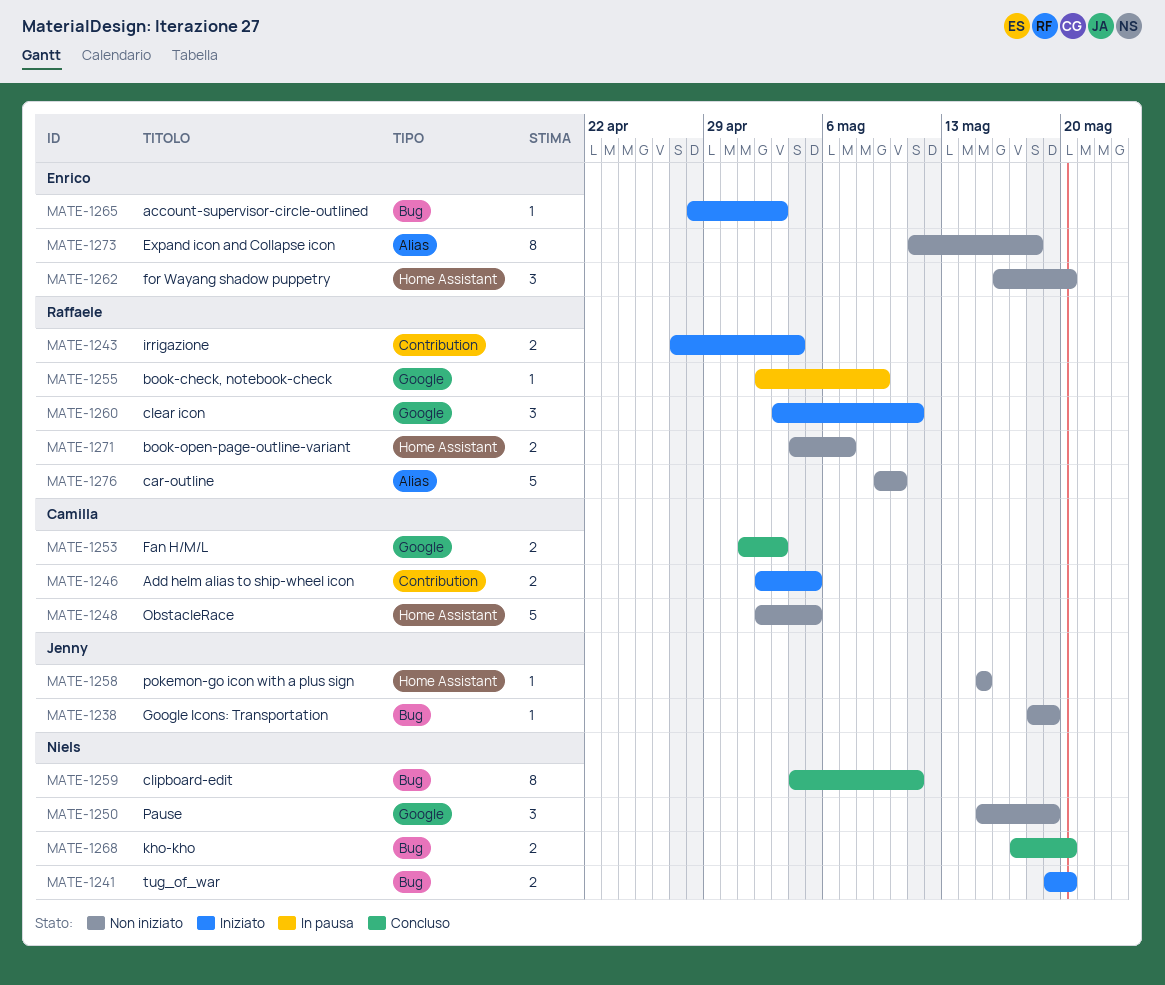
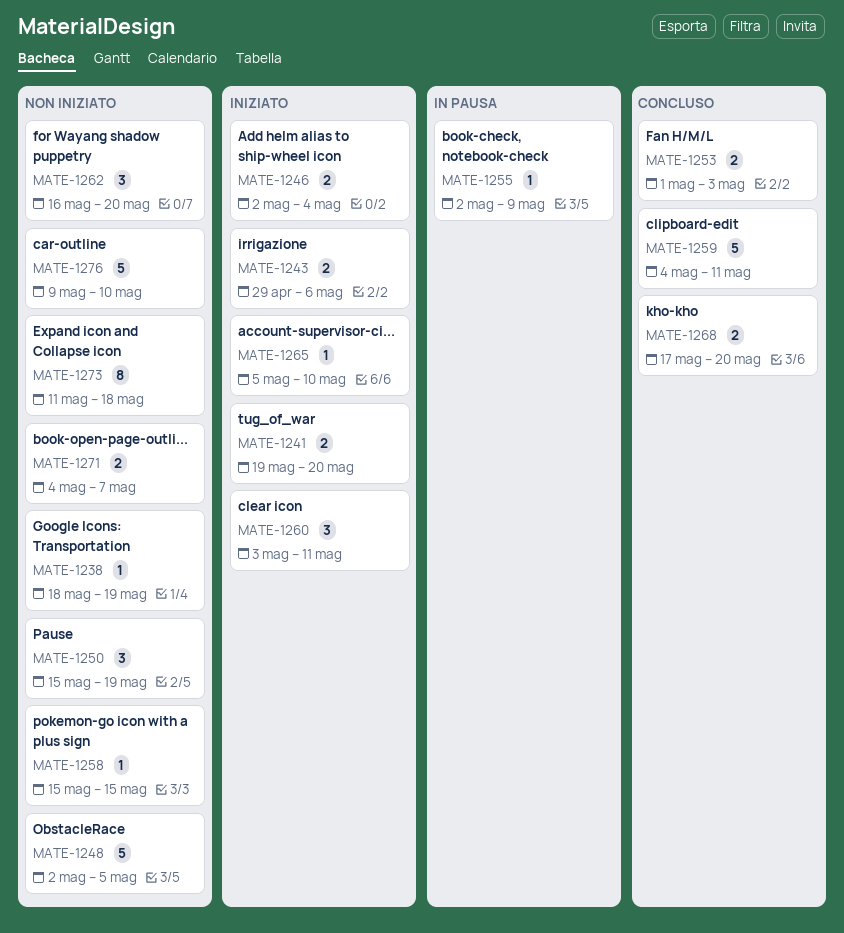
MATE-1243, start: Apr 27 -> Apr 29
MATE-1243, due: May 4 -> May 6
MATE-1246, due: May 5 -> May 4
MATE-1259, estimate: 8 -> 5
MATE-1265, start: Apr 28 -> May 5
MATE-1265, due: May 3 -> May 10

